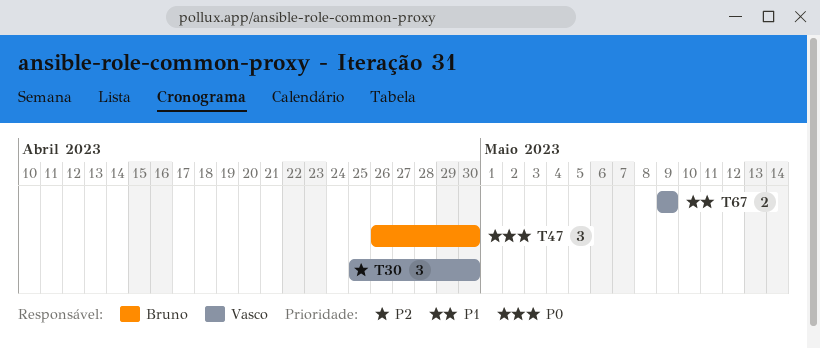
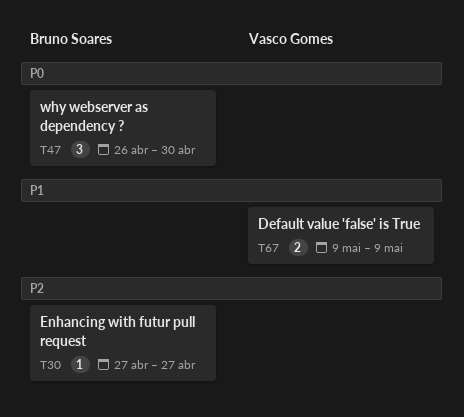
T30, owner: Vasco Gomes -> Bruno Soares
T30, estimate: 3 -> 1
T30, start: Apr 25 -> Apr 27
T30, due: Apr 30 -> Apr 27

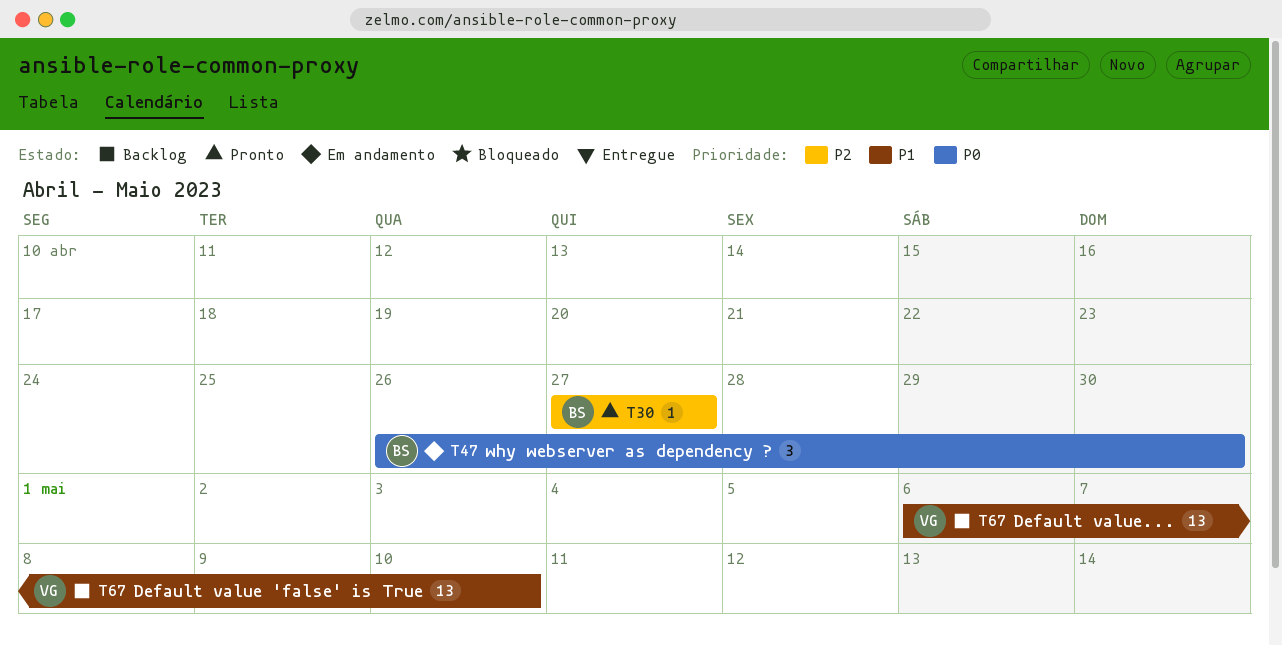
T67, estimate: 2 -> 13
T67, start: May 9 -> May 6
T67, due: May 9 -> May 10

